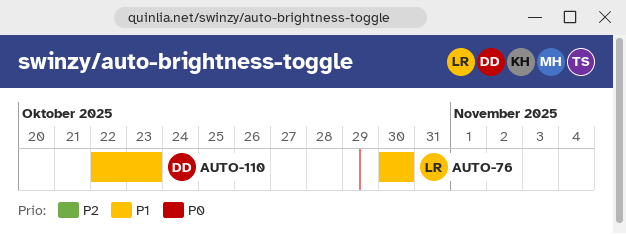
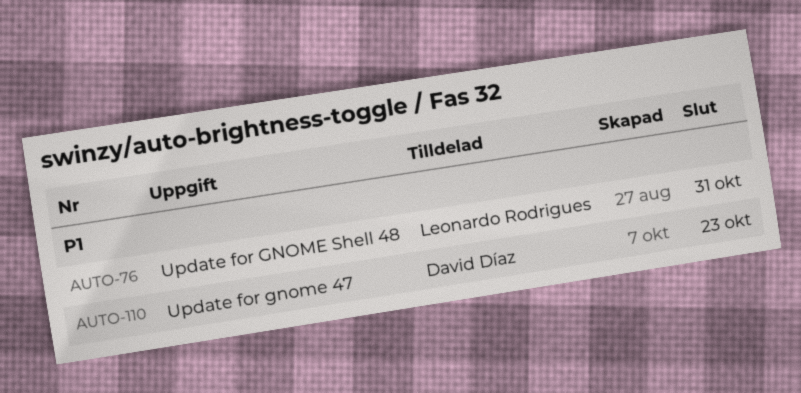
AUTO-76, due: Oct 30 -> Oct 31

